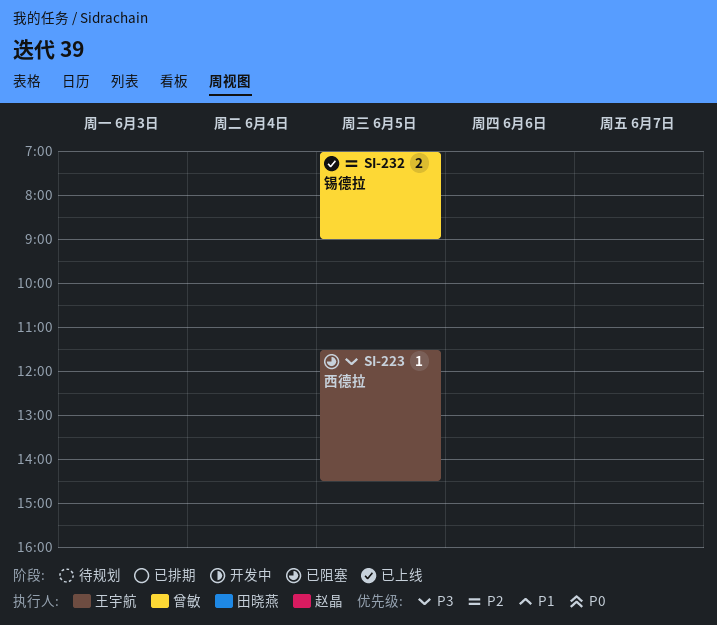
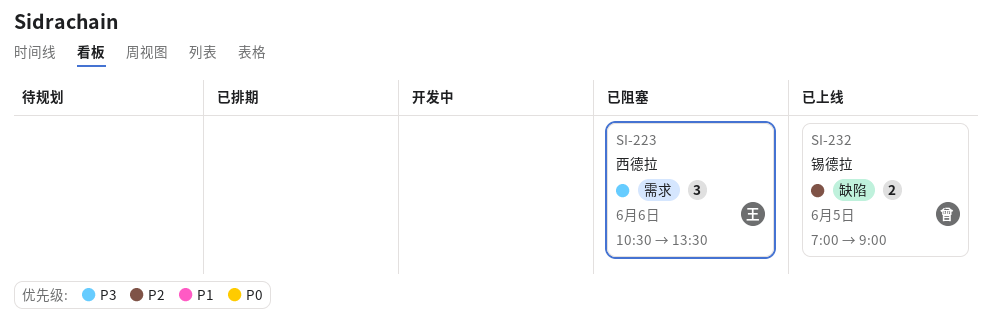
SI-223, estimate: 1 -> 3
SI-223, day: Jun 5 -> Jun 6
SI-223, begins: 11:30 -> 10:30
SI-223, ends: 14:30 -> 13:30

